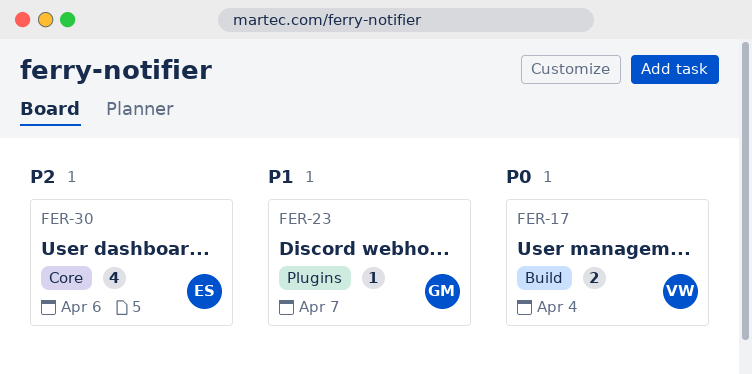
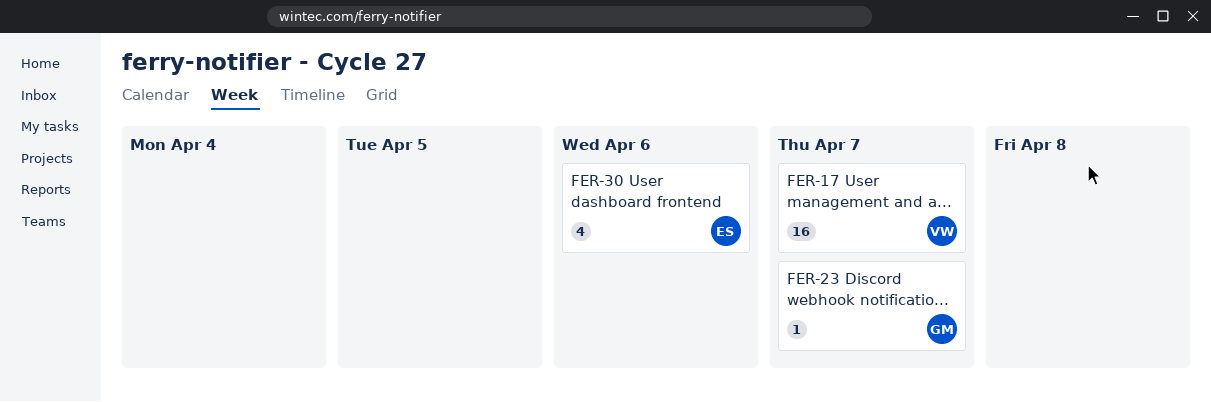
FER-17, estimate: 2 -> 16
FER-17, due: Apr 4 -> Apr 7

